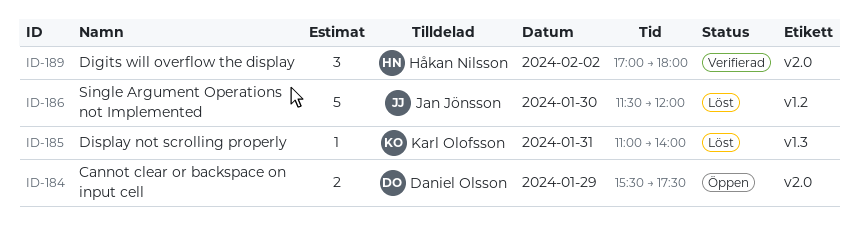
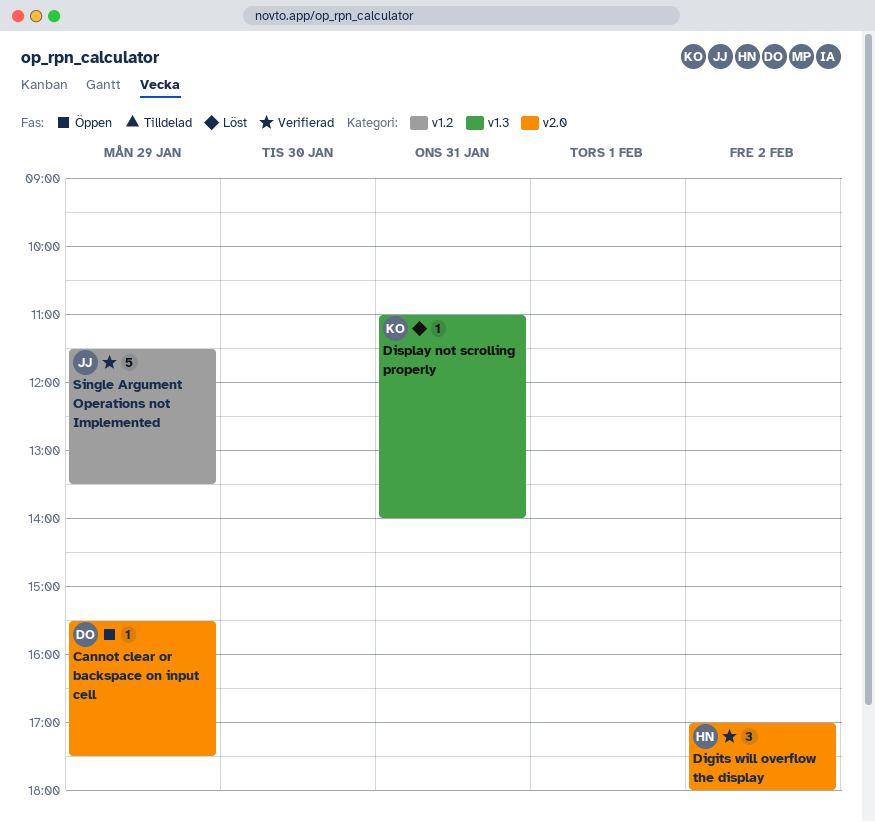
Cannot clear or backspace on input cell, estimate: 2 -> 1
Single Argument Operations not Implemented, status: Löst -> Verifierad
Single Argument Operations not Implemented, day: Jan 30 -> Jan 29
Single Argument Operations not Implemented, ends: 12:00 -> 13:30

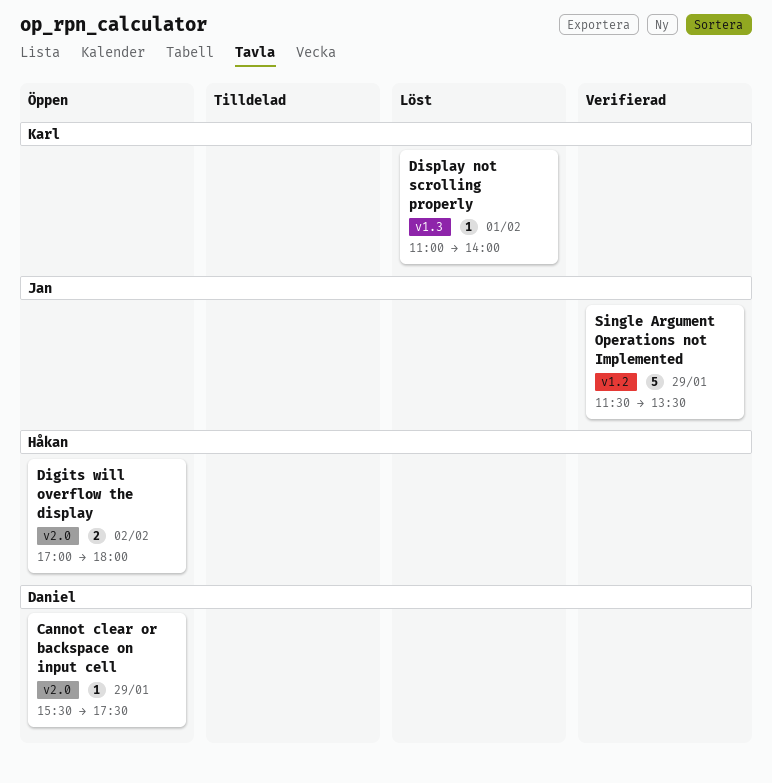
Digits will overflow the display, status: Verifierad -> Öppen
Digits will overflow the display, estimate: 3 -> 2
Display not scrolling properly, day: Jan 31 -> Feb 1

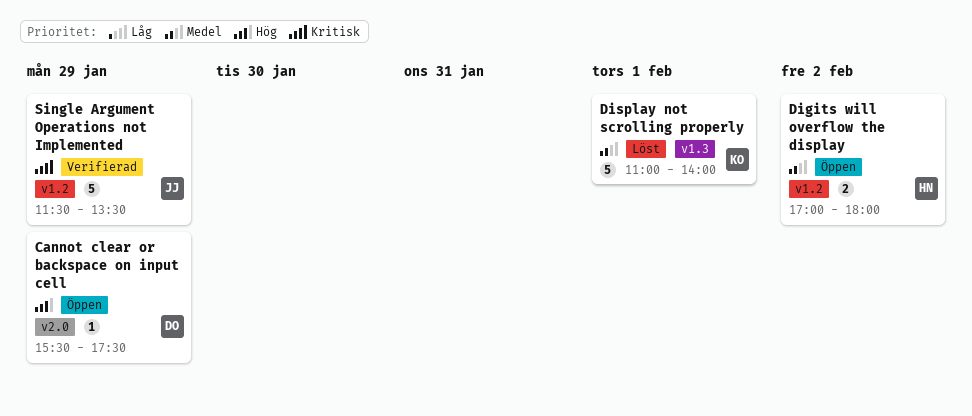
Digits will overflow the display, label: v2.0 -> v1.2
Display not scrolling properly, estimate: 1 -> 5

